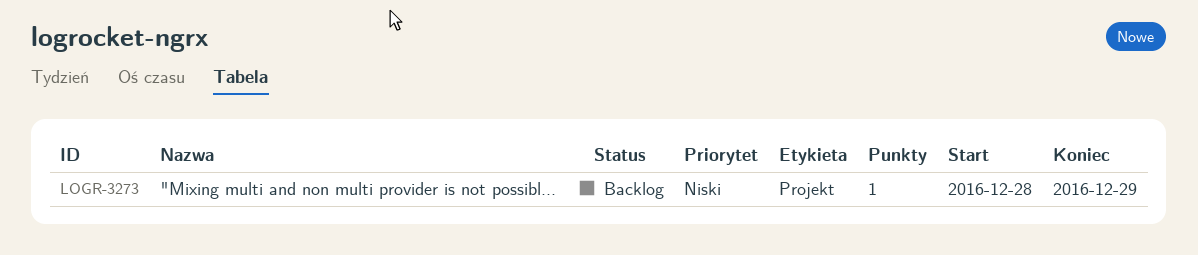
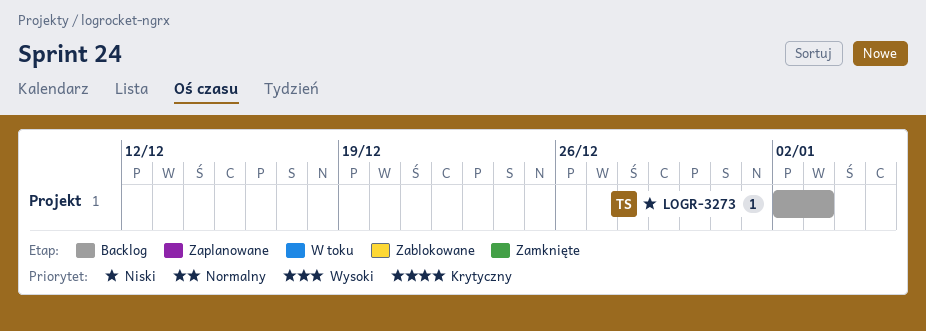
LOGR-3273, start: Dec 28 -> Jan 2
LOGR-3273, due: Dec 29 -> Jan 3

